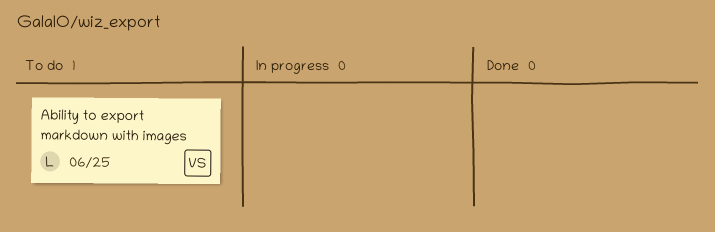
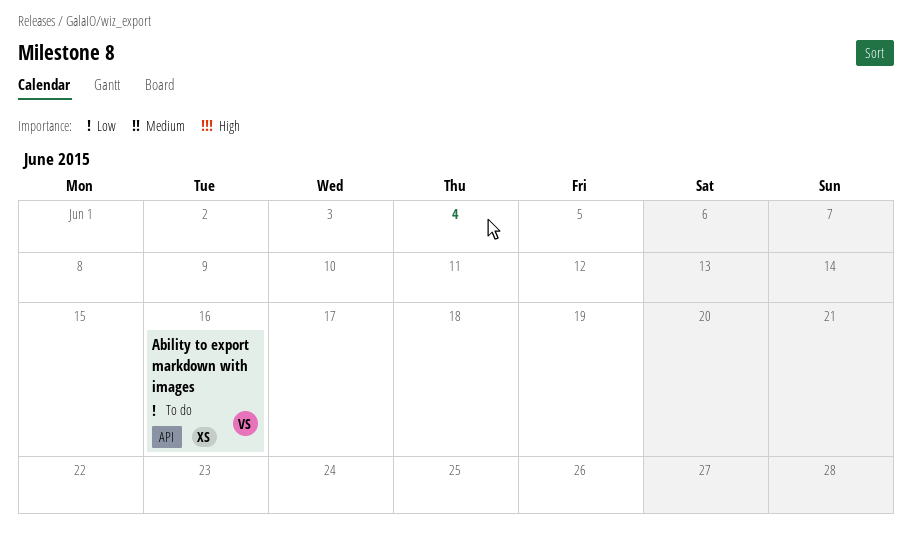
Ability to export markdown with images, estimate: L -> XS
Ability to export markdown with images, due: Jun 25 -> Jun 16

